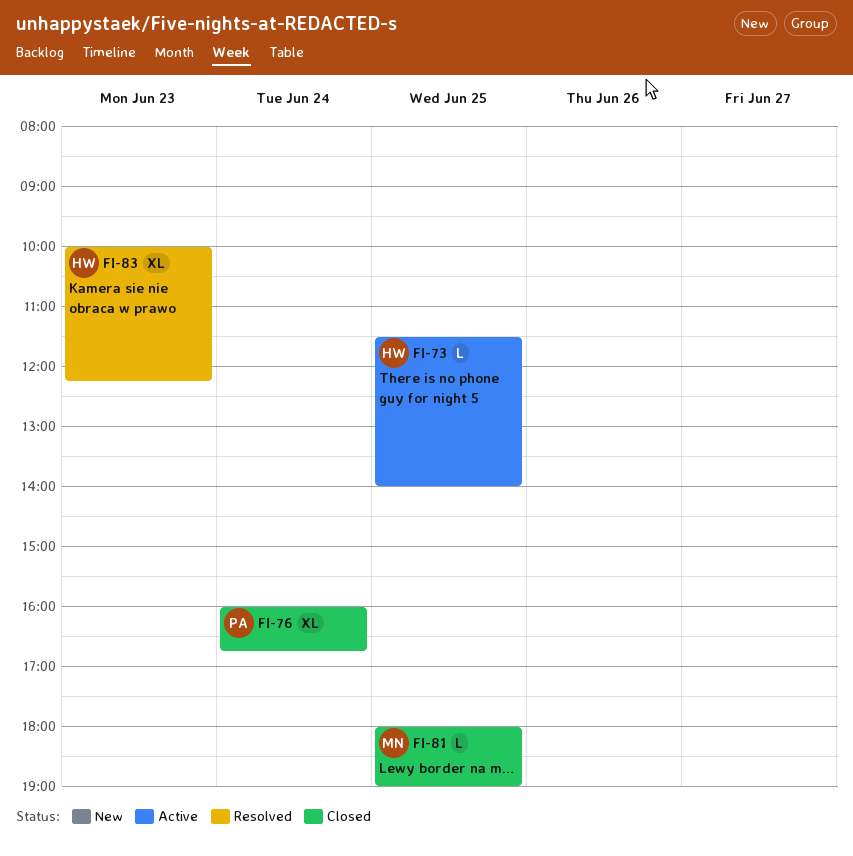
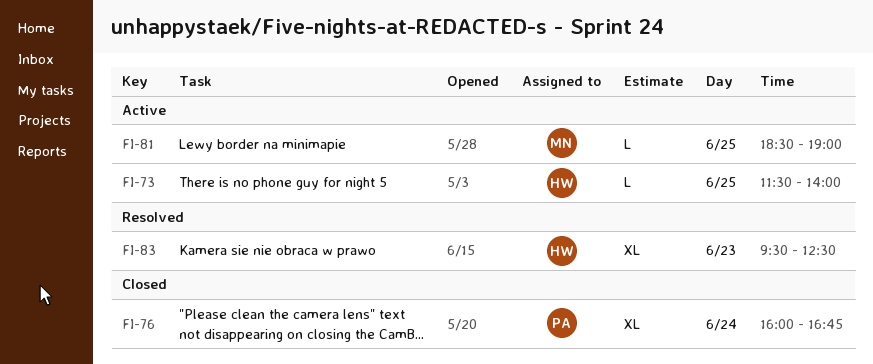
FI-81, status: Closed -> Active
FI-81, begins: 18:00 -> 18:30
FI-83, begins: 10:00 -> 09:30
FI-83, ends: 12:15 -> 12:30

